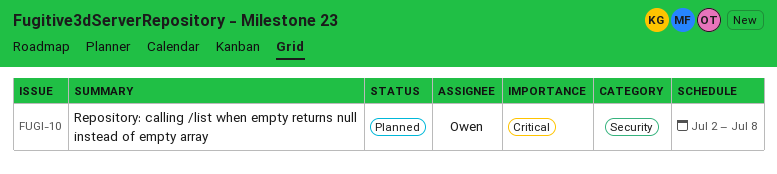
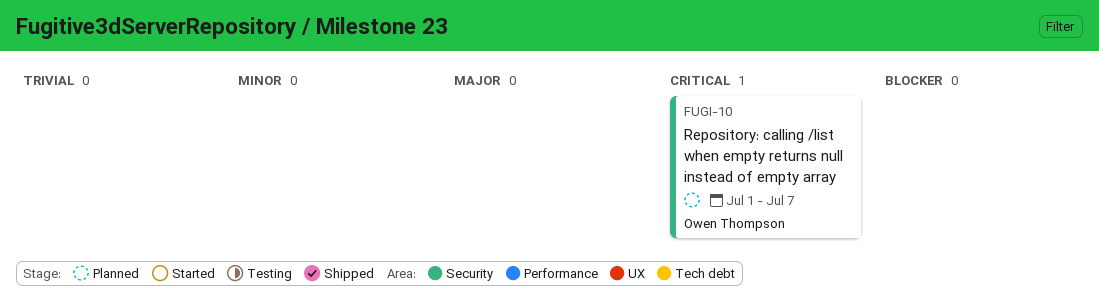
FUGI-10, start: Jul 2 -> Jul 1
FUGI-10, due: Jul 8 -> Jul 7

